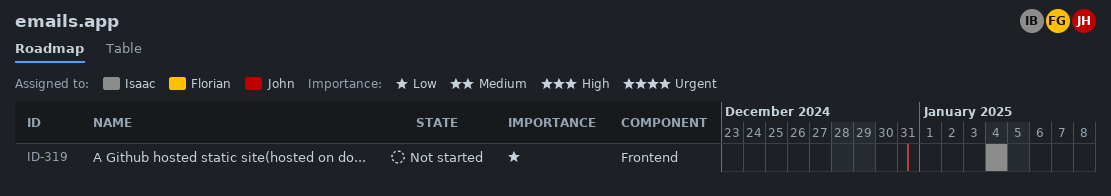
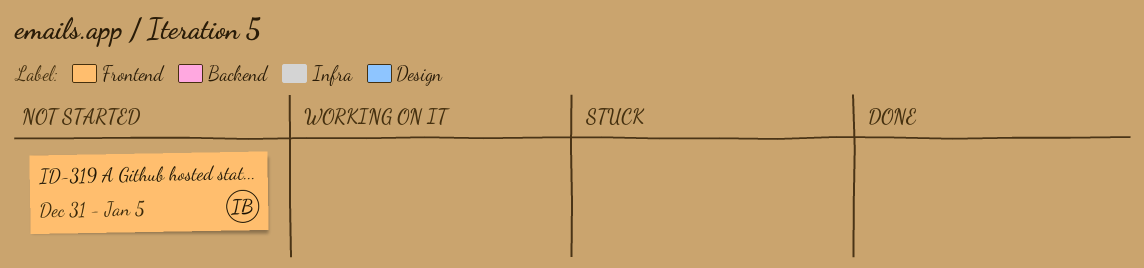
ID-319, start: Jan 4 -> Dec 31
ID-319, due: Jan 4 -> Jan 5

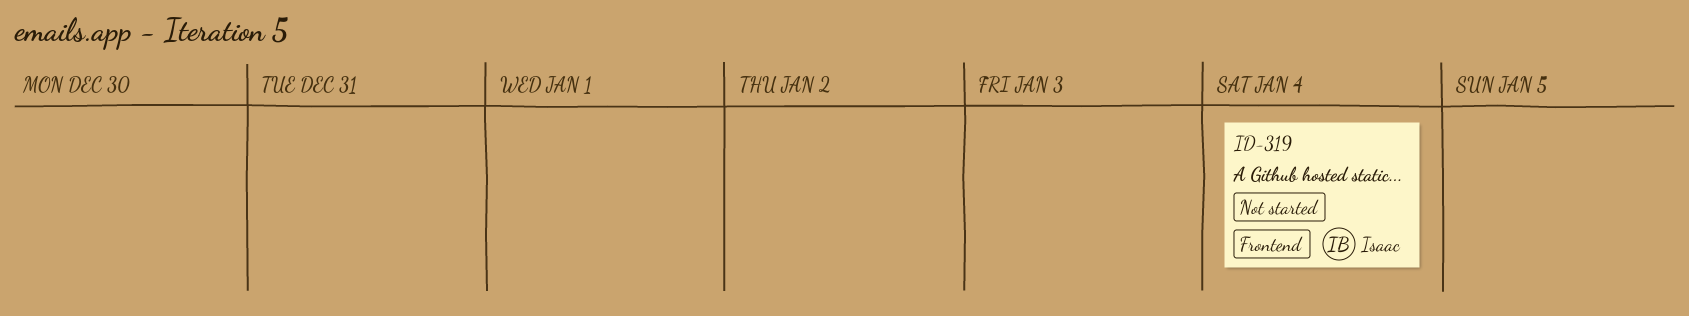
ID-319, due: Jan 5 -> Jan 4

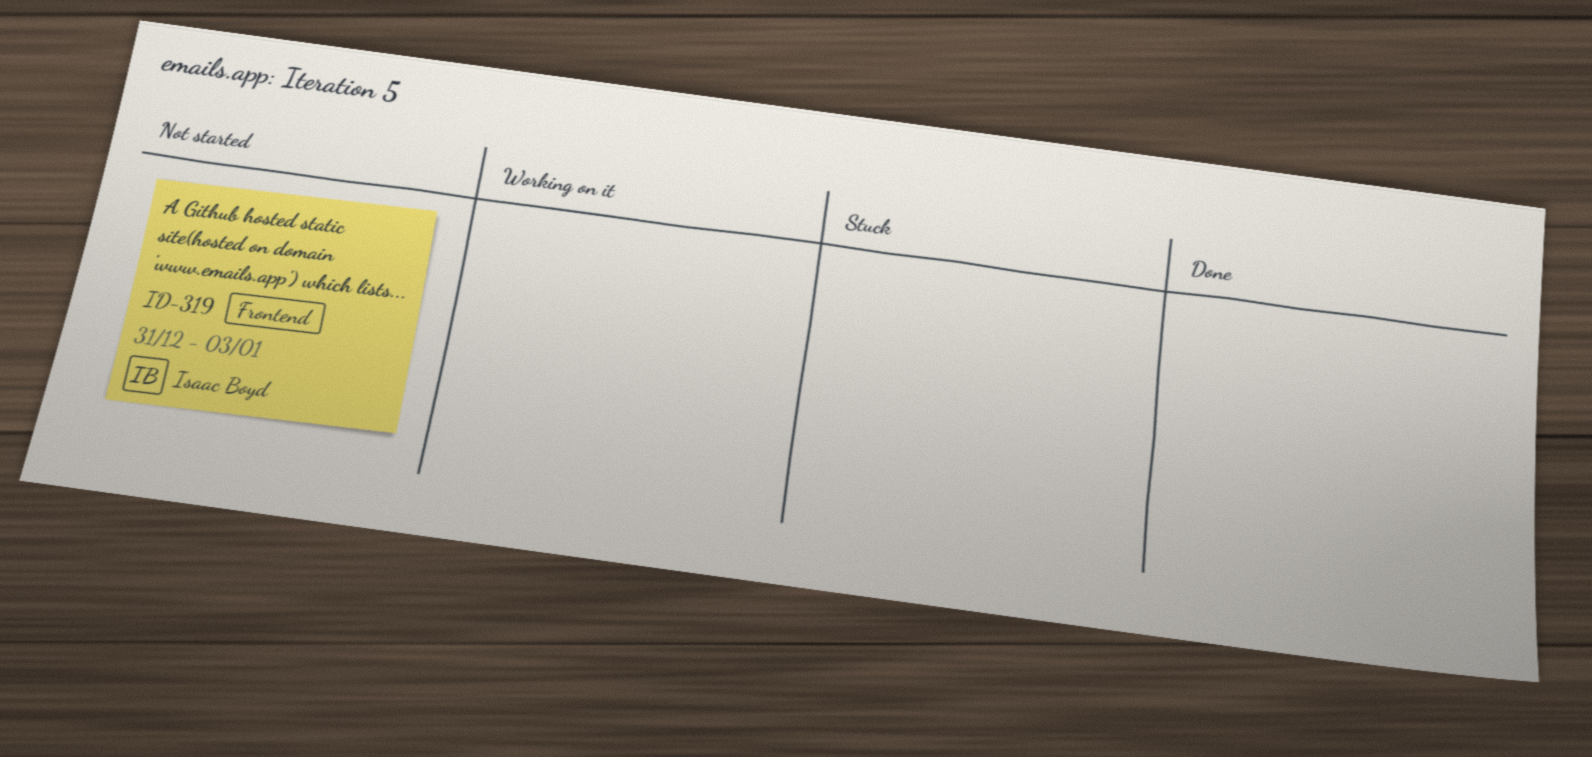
ID-319, due: Jan 4 -> Jan 3

